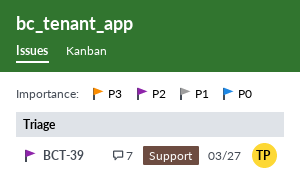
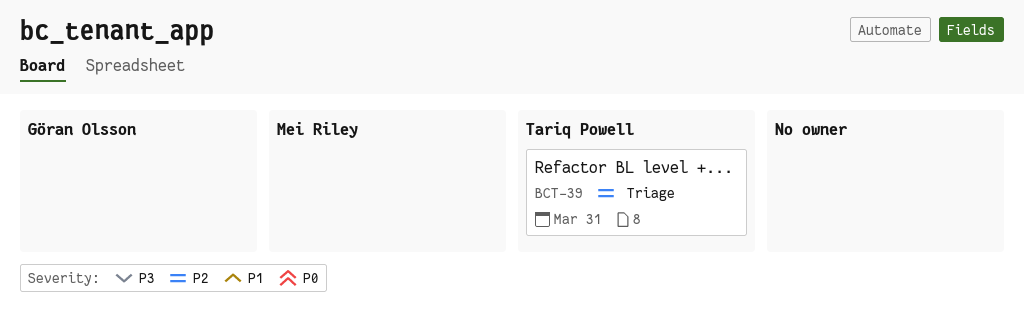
BCT-39, due: Mar 27 -> Mar 31

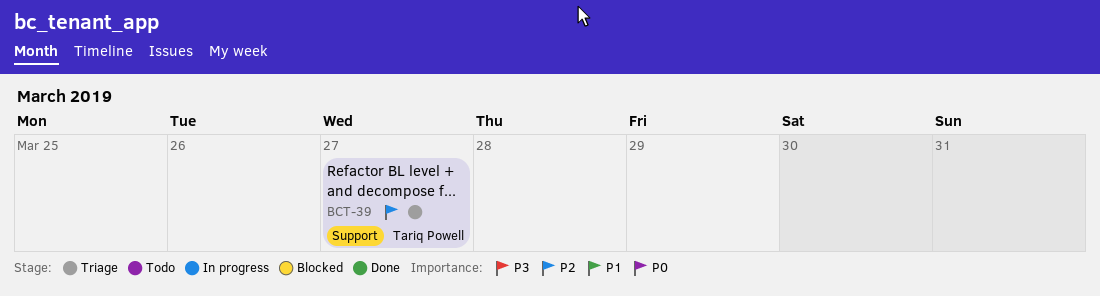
BCT-39, due: Mar 31 -> Mar 27

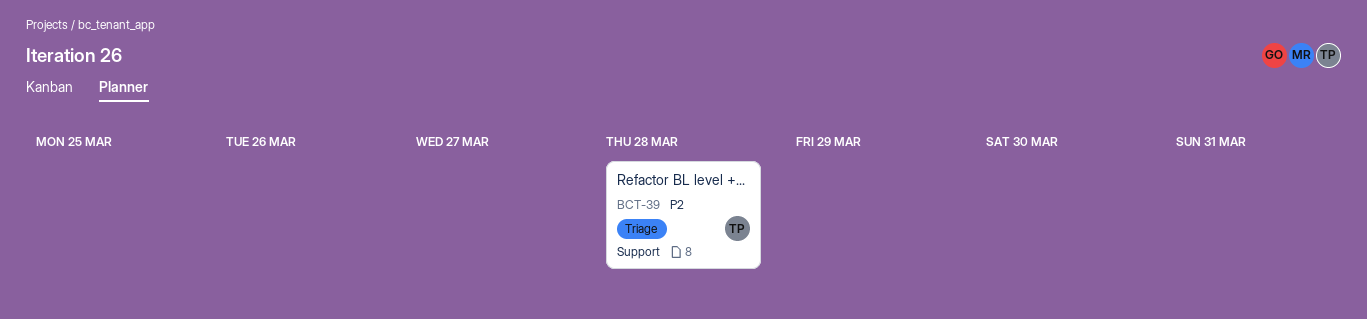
BCT-39, due: Mar 27 -> Mar 28

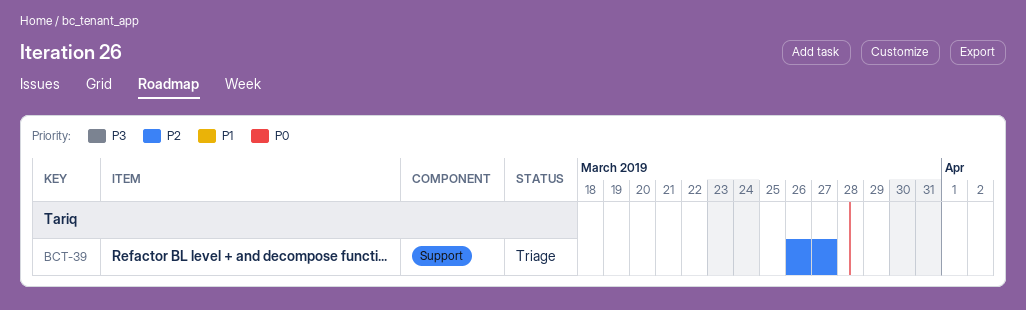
BCT-39, due: Mar 28 -> Mar 27

